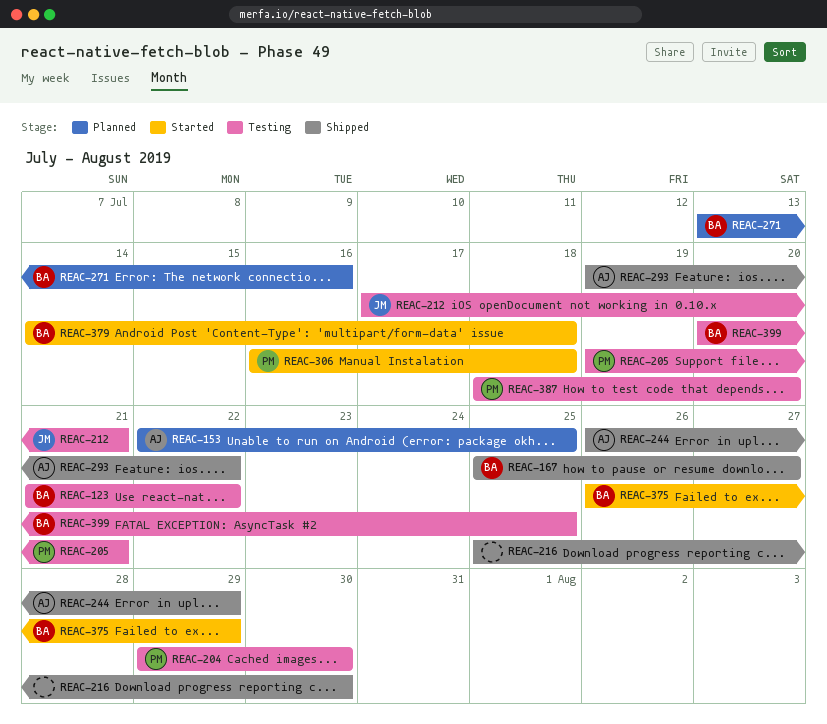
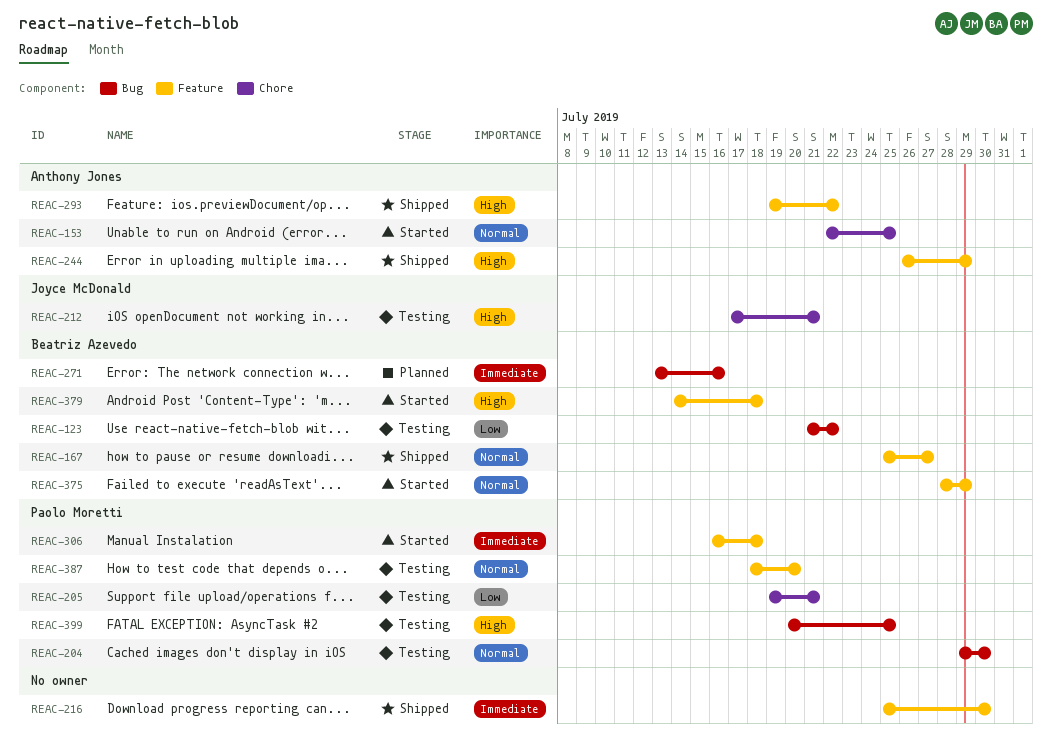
REAC-153, status: Planned -> Started
REAC-375, start: Jul 26 -> Jul 28
REAC-399, owner: Beatriz Azevedo -> Paolo Moretti

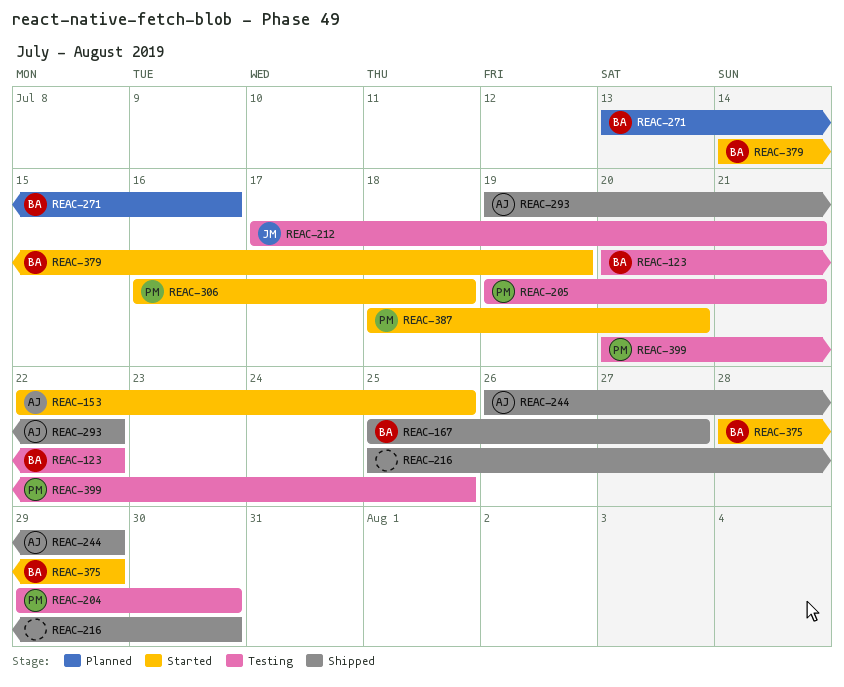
REAC-123, start: Jul 21 -> Jul 20
REAC-379, due: Jul 18 -> Jul 19
REAC-387, status: Testing -> Started

